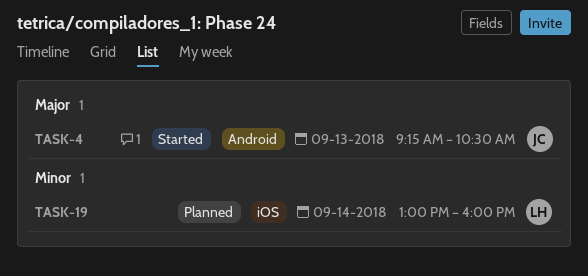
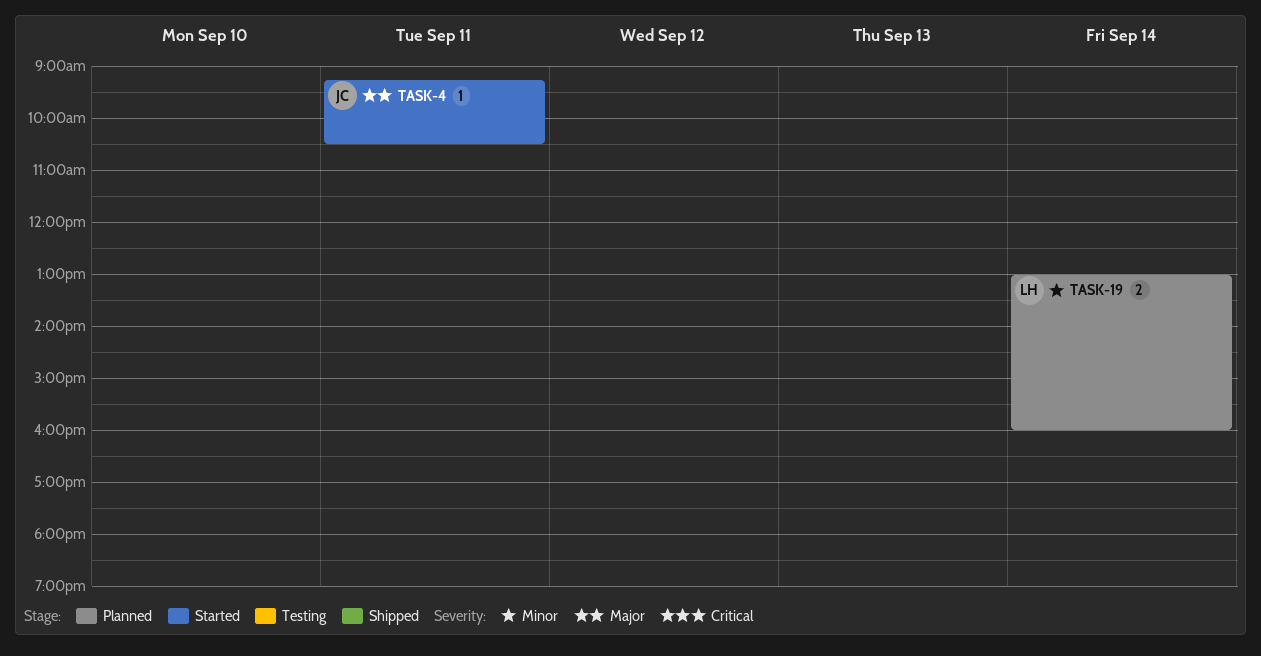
TASK-4, day: Sep 13 -> Sep 11

